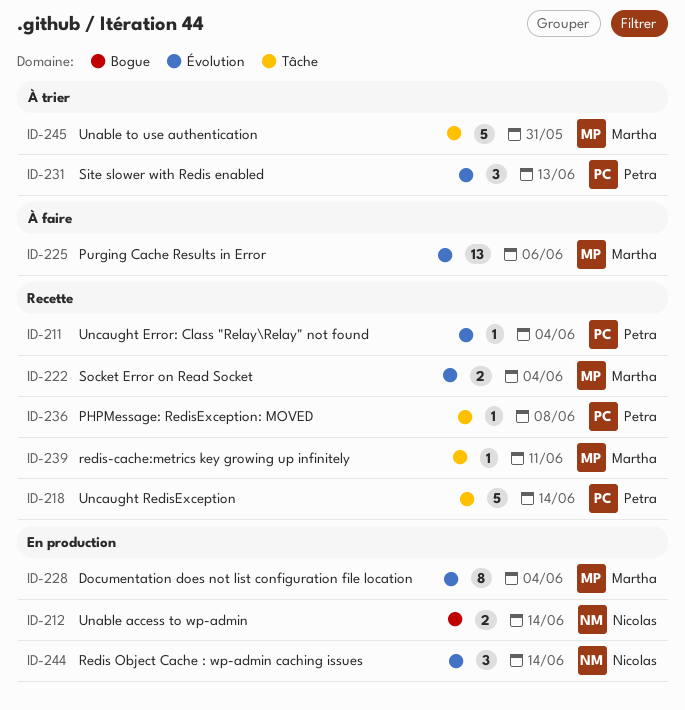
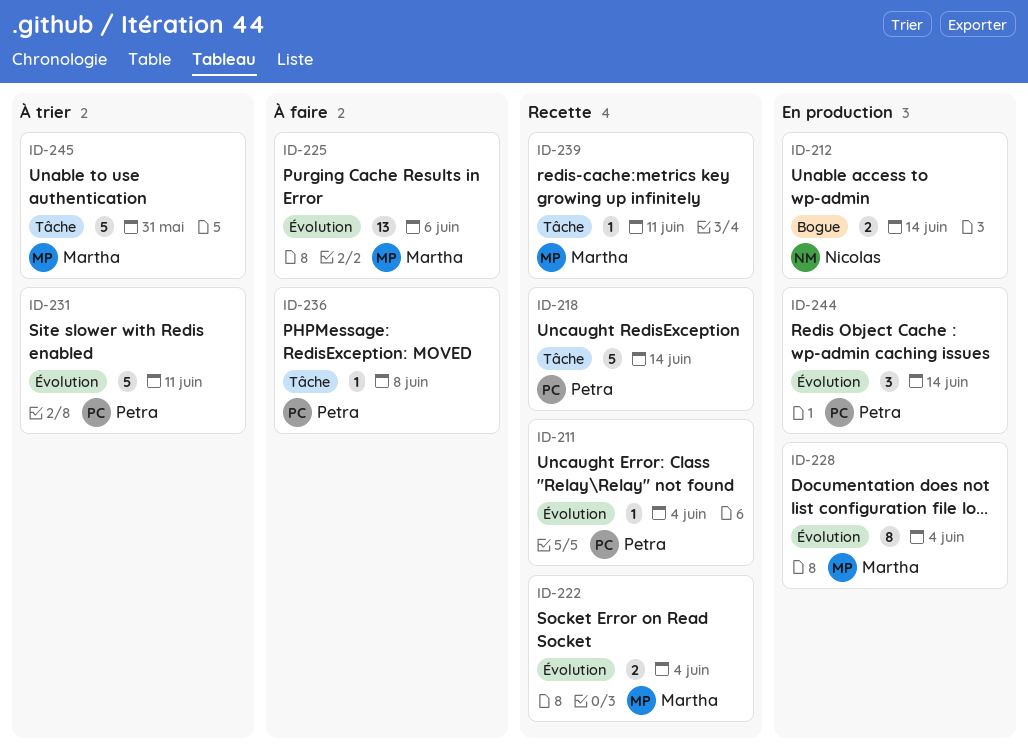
ID-231, estimate: 3 -> 5
ID-231, due: Jun 13 -> Jun 11
ID-236, status: Recette -> À faire
ID-244, owner: Nicolas -> Petra

